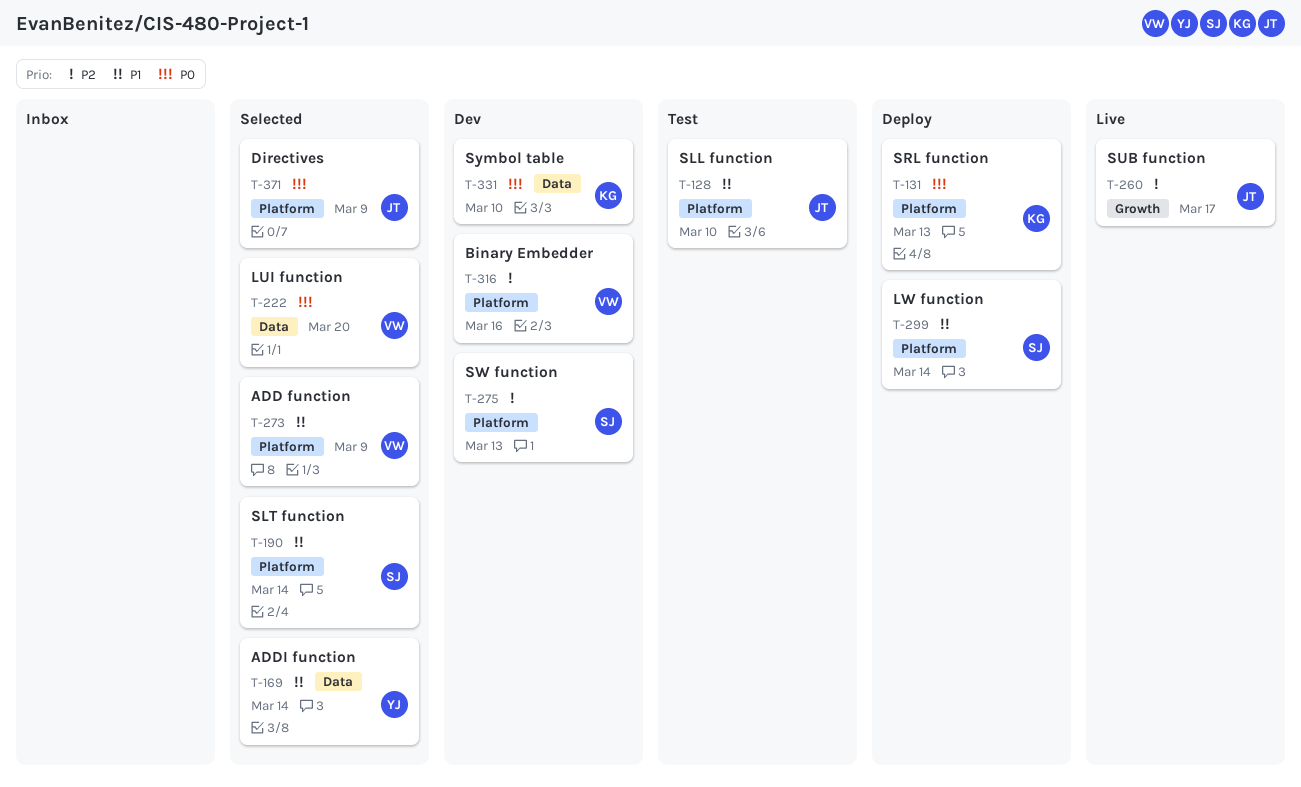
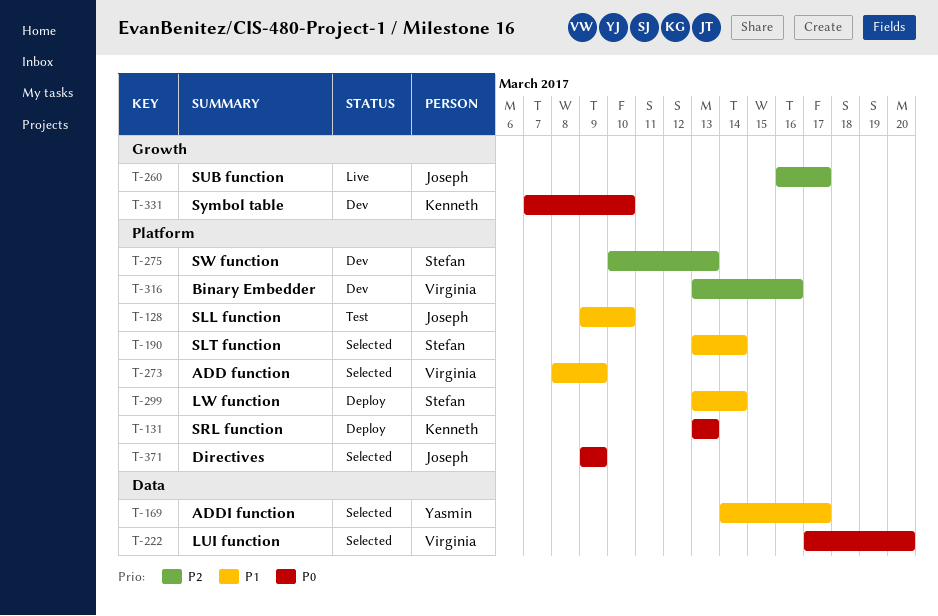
T-169, due: Mar 14 -> Mar 17
T-331, label: Data -> Growth

